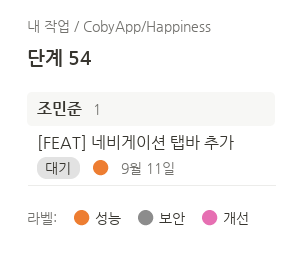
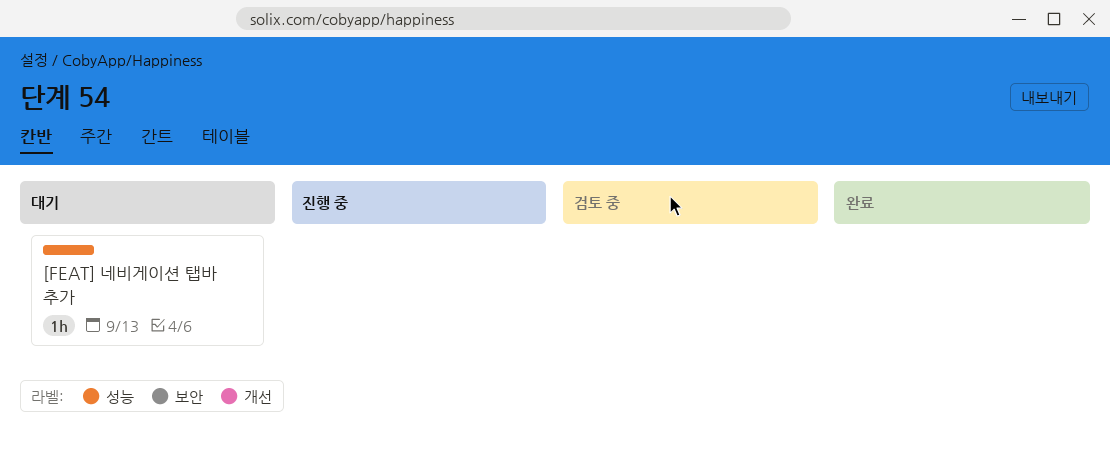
[FEAT] 네비게이션 탭바 추가, due: Sep 11 -> Sep 13

